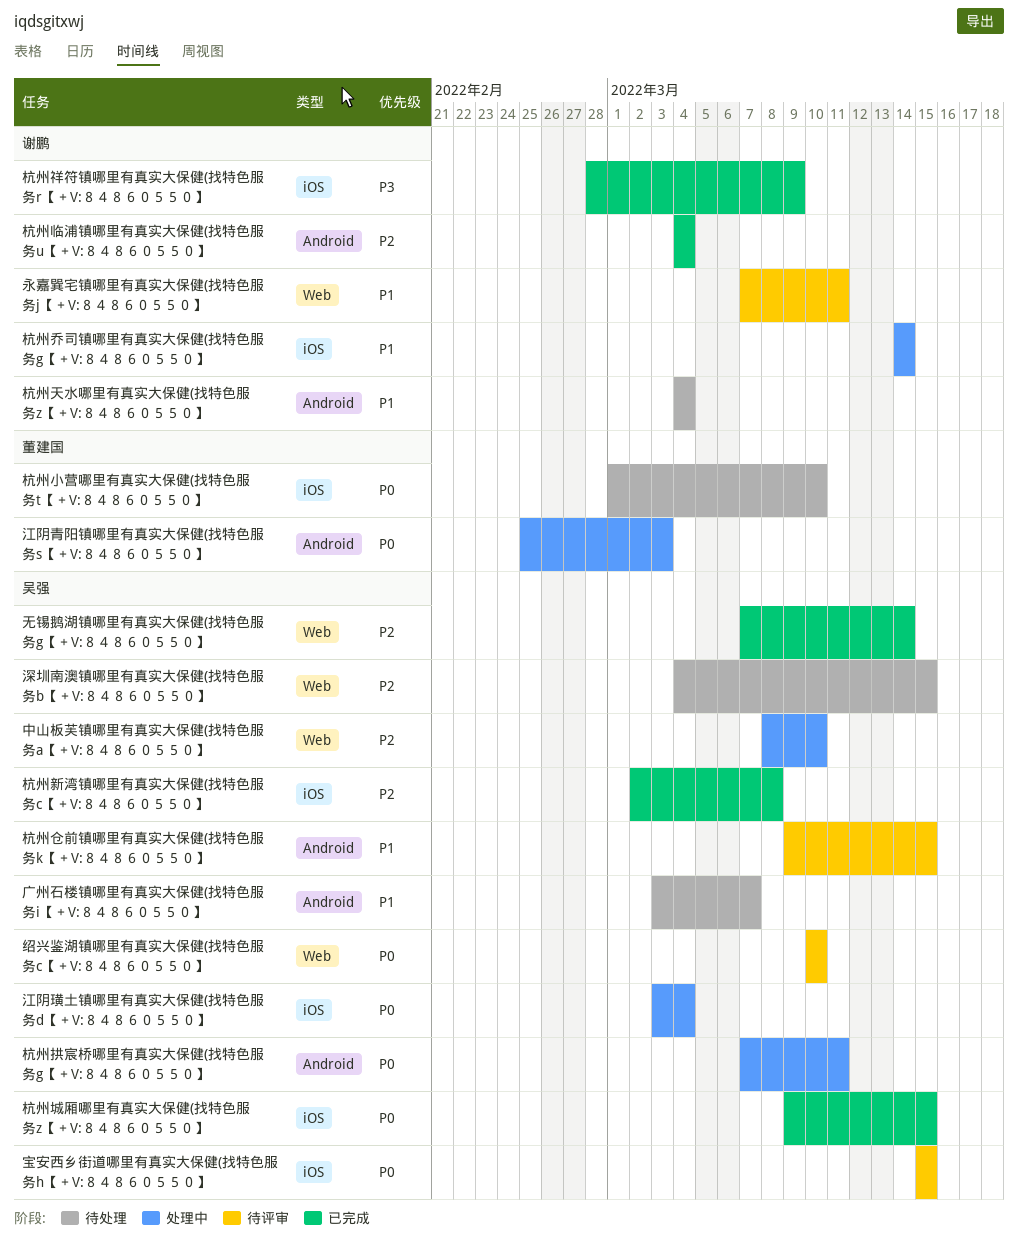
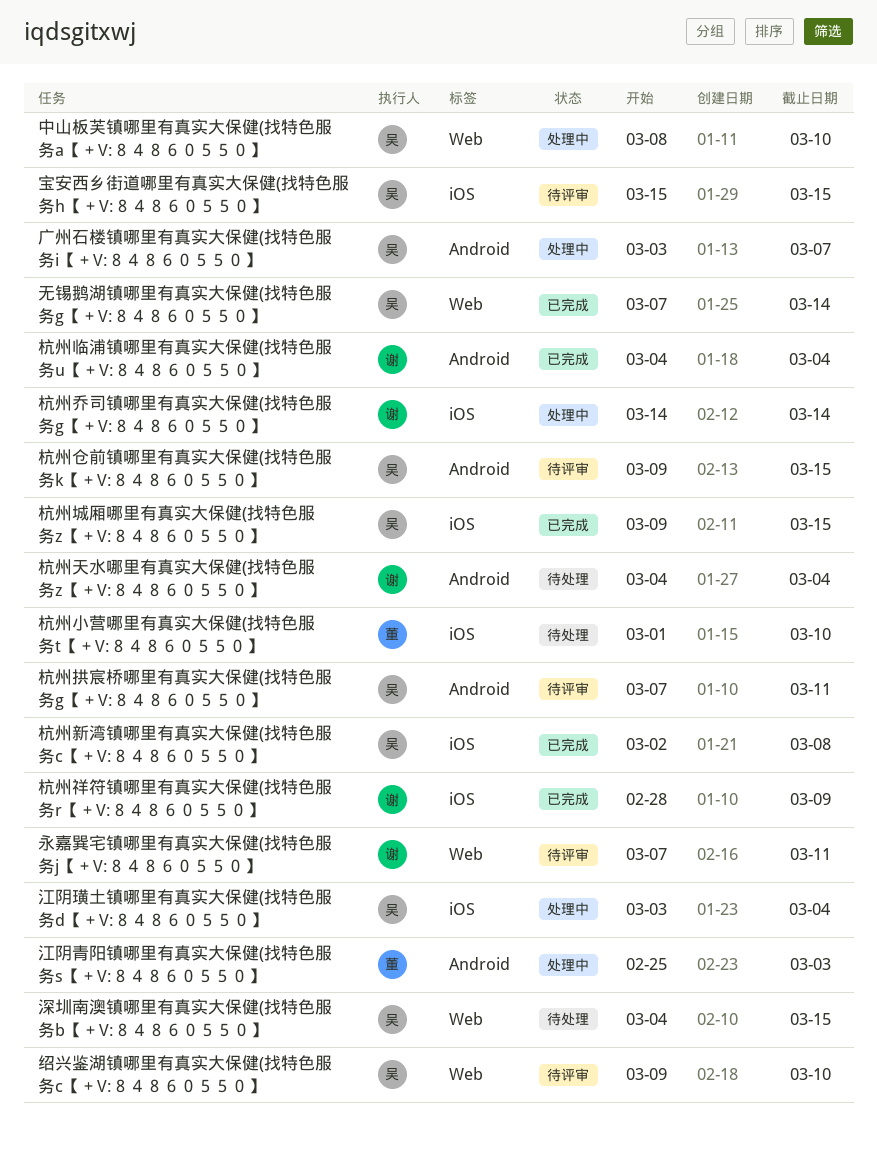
广州石楼镇哪里有真实大保健(找特色服务i【＋V:８４８６０５５０】, status: 待处理 -> 处理中
杭州拱宸桥哪里有真实大保健(找特色服务g【＋V:８４８６０５５０】, status: 处理中 -> 待评审
绍兴鉴湖镇哪里有真实大保健(找特色服务c【＋V:８４８６０５５０】, start: Mar 10 -> Mar 9

